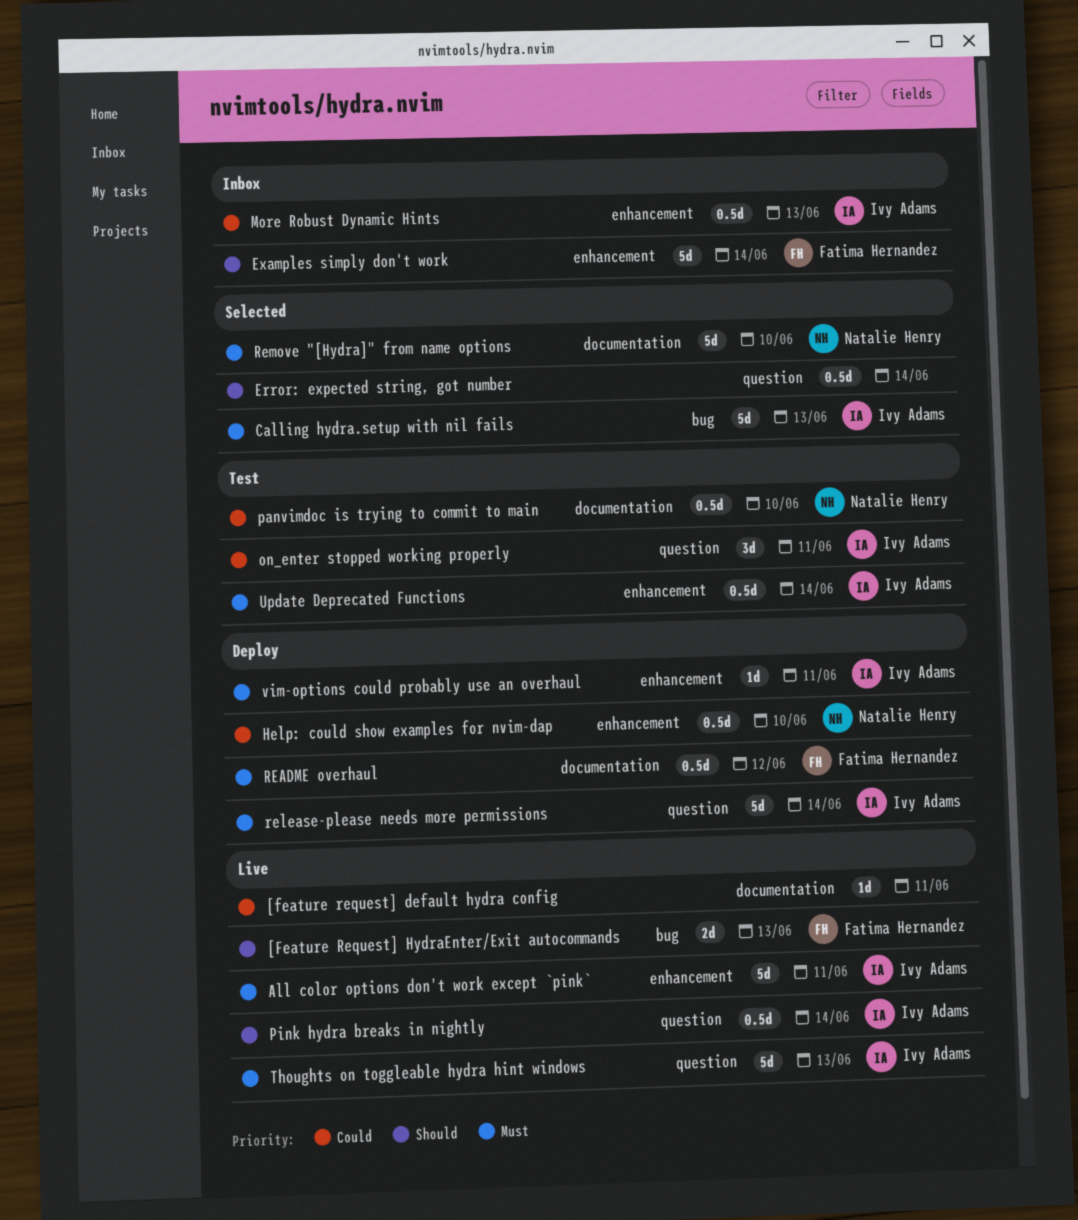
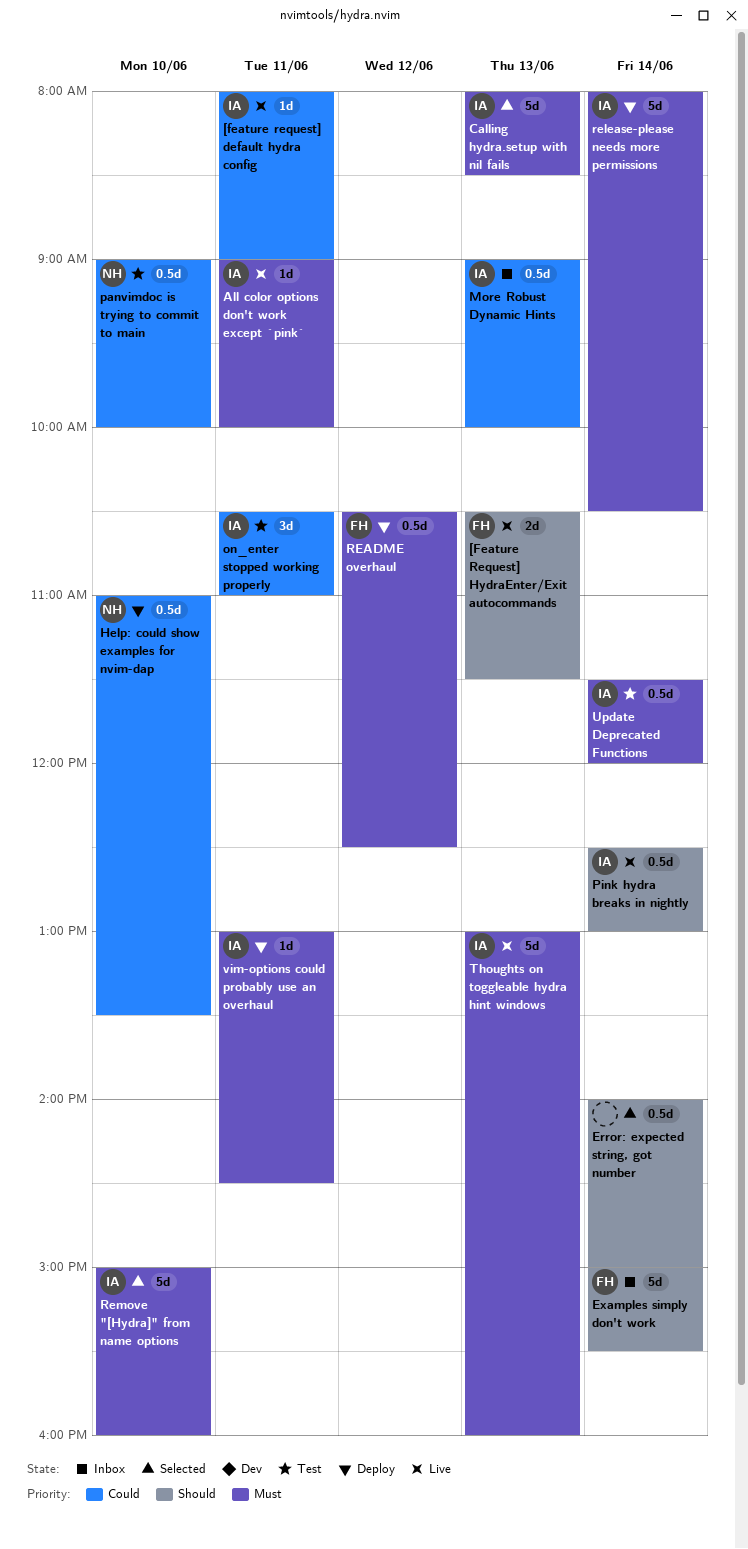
[feature request] default hydra config, owner: none -> Ivy Adams
All color options don't work except `pink`, estimate: 5d -> 1d
Remove "[Hydra]" from name options, owner: Natalie Henry -> Ivy Adams

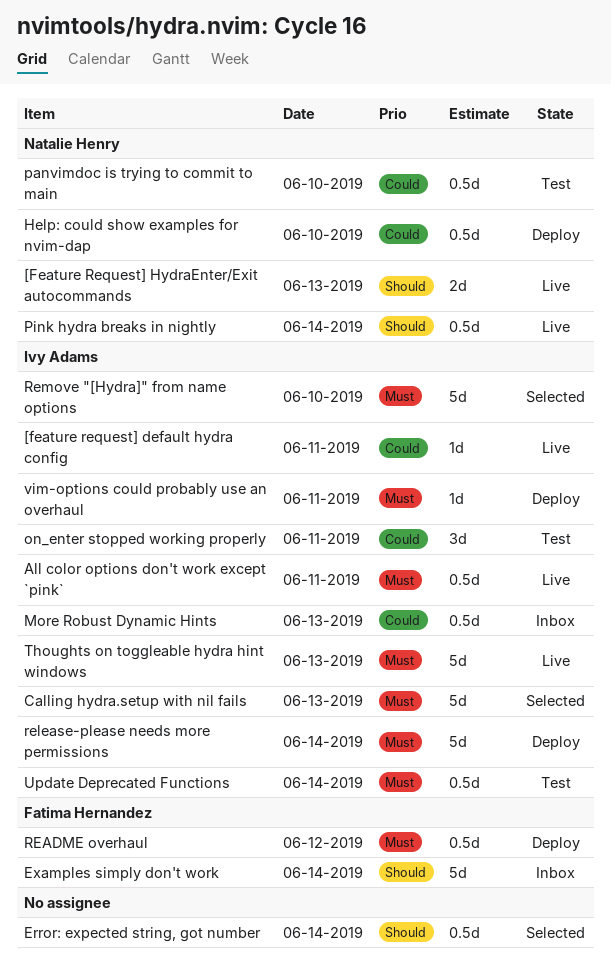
[Feature Request] HydraEnter/Exit autocommands, owner: Fatima Hernandez -> Natalie Henry
All color options don't work except `pink`, estimate: 1d -> 0.5d
Pink hydra breaks in nightly, owner: Ivy Adams -> Natalie Henry

